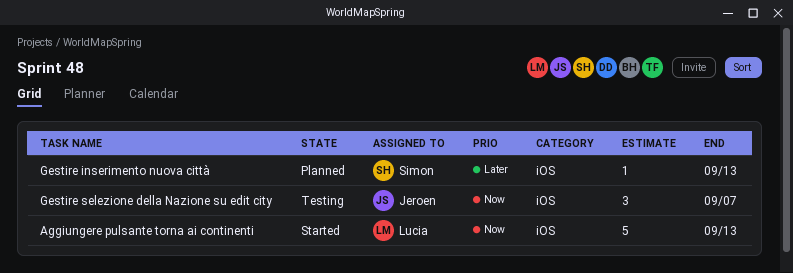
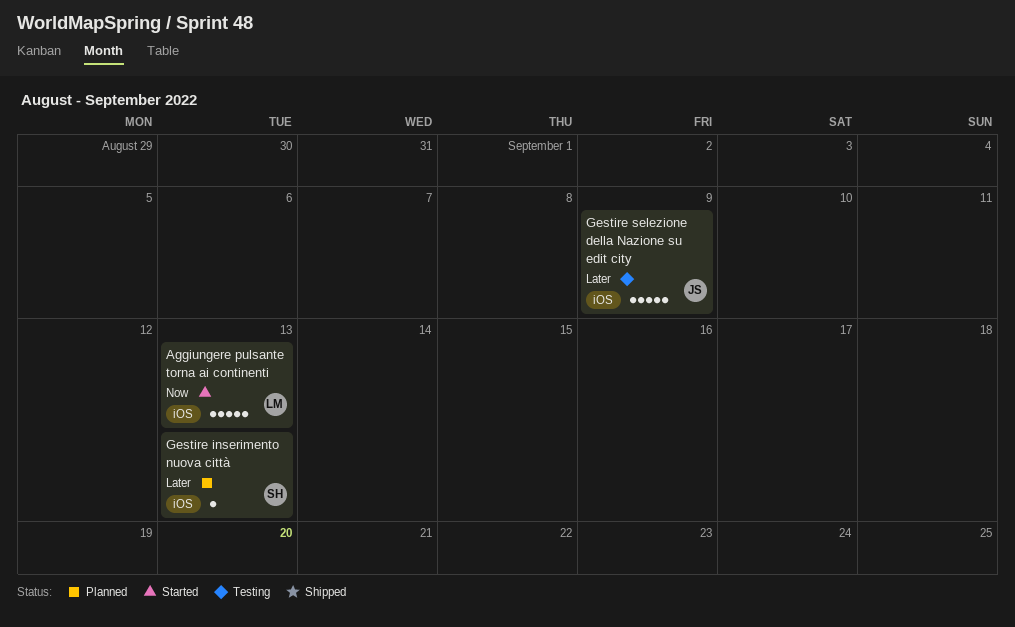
Gestire selezione della Nazione su edit city, priority: Now -> Later
Gestire selezione della Nazione su edit city, estimate: 3 -> 5
Gestire selezione della Nazione su edit city, due: Sep 7 -> Sep 9

